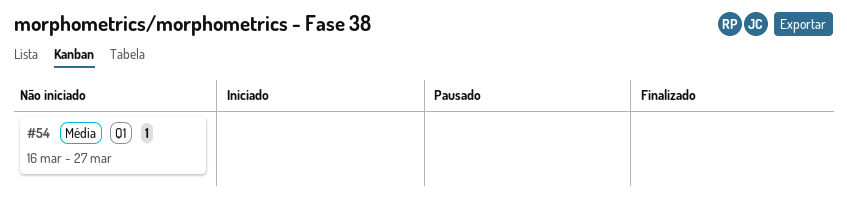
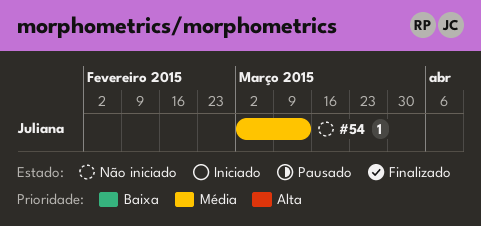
#54, start: Mar 16 -> Mar 2
#54, due: Mar 27 -> Mar 13

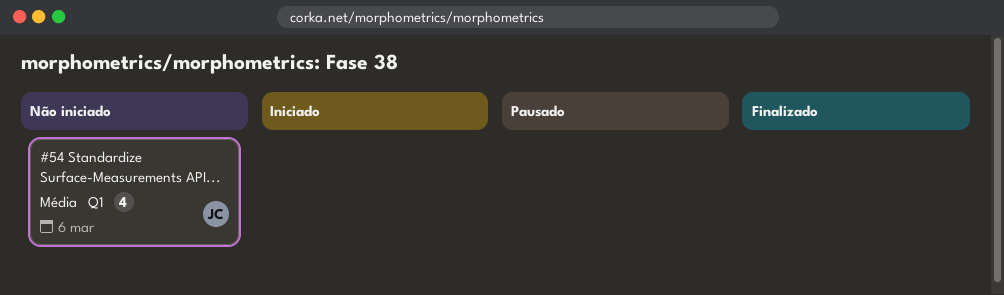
#54, estimate: 1 -> 4
#54, due: Mar 13 -> Mar 6

